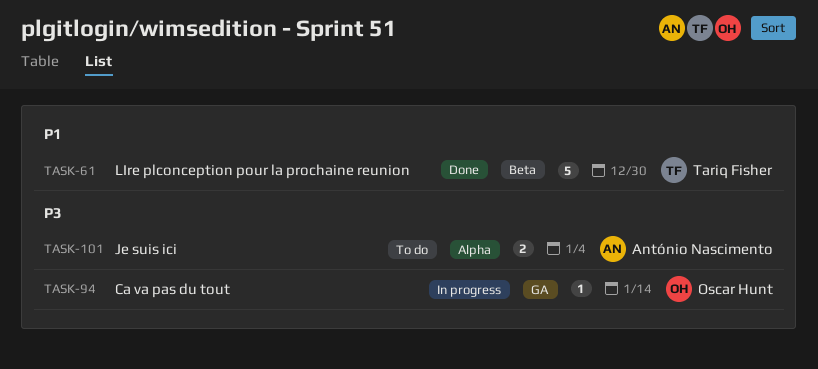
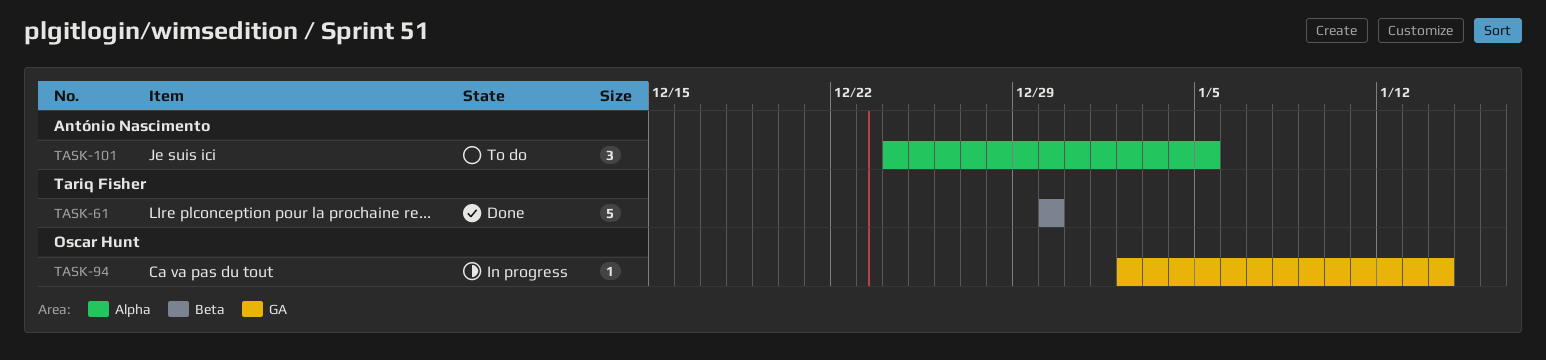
TASK-101, estimate: 2 -> 3
TASK-101, due: Jan 4 -> Jan 5

